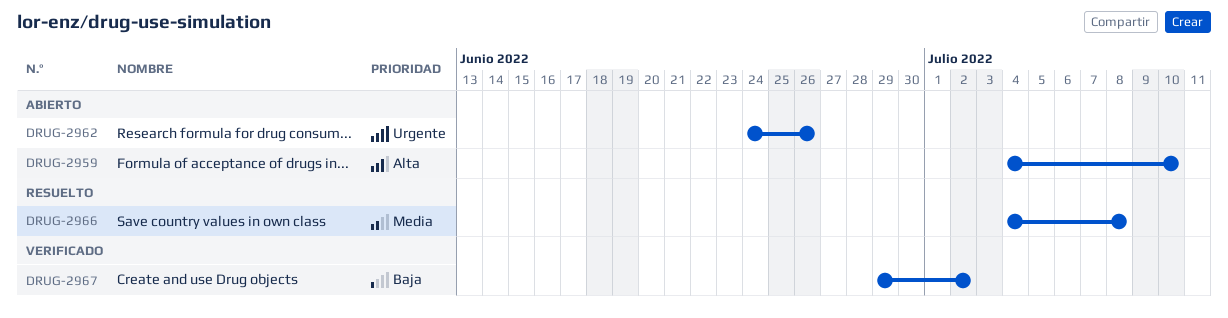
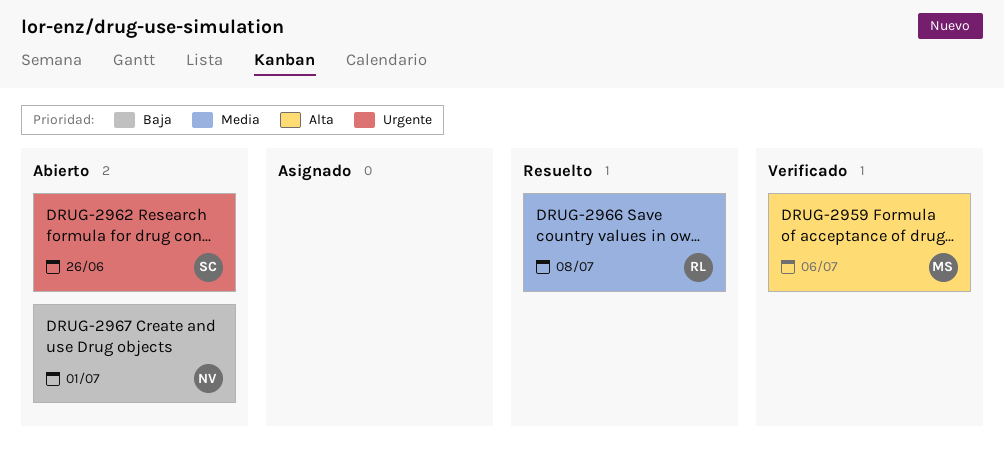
DRUG-2959, status: Abierto -> Verificado
DRUG-2959, due: Jul 10 -> Jul 6
DRUG-2967, status: Verificado -> Abierto
DRUG-2967, due: Jul 2 -> Jul 1

